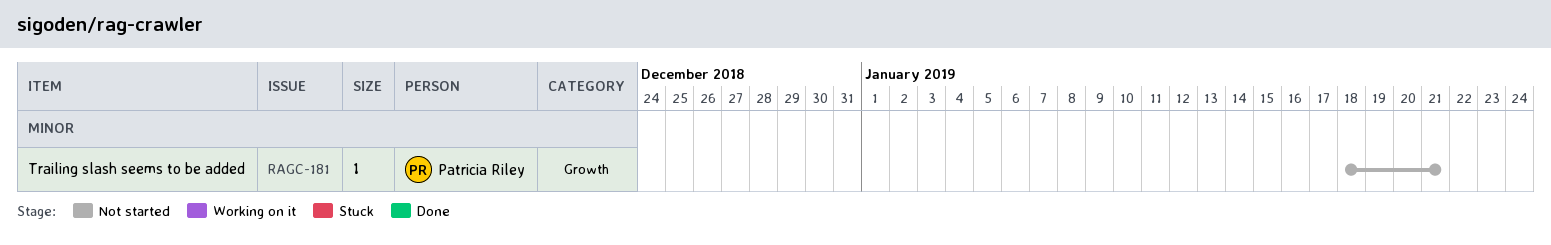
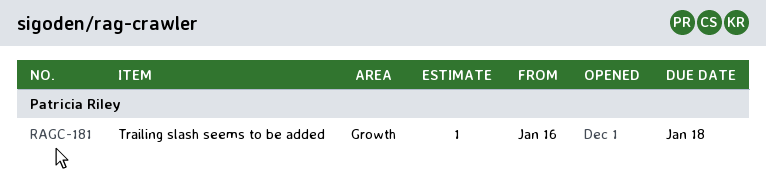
RAGC-181, start: Jan 18 -> Jan 16
RAGC-181, due: Jan 21 -> Jan 18

